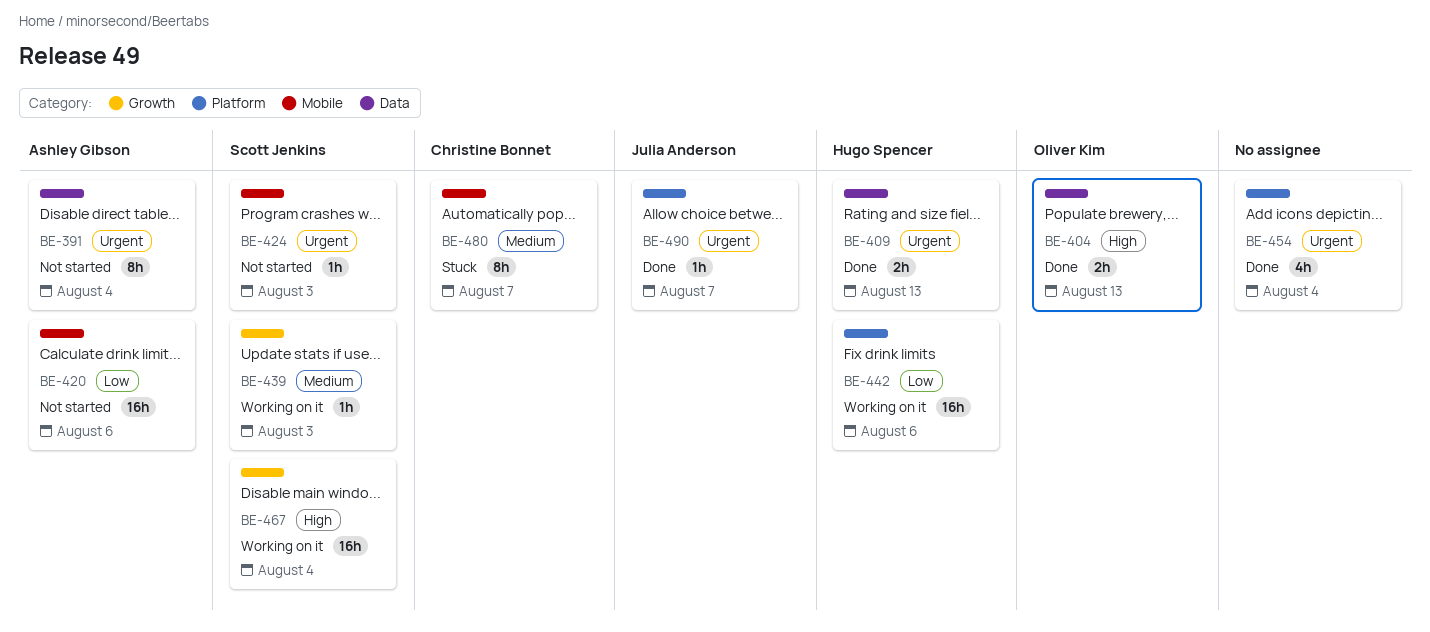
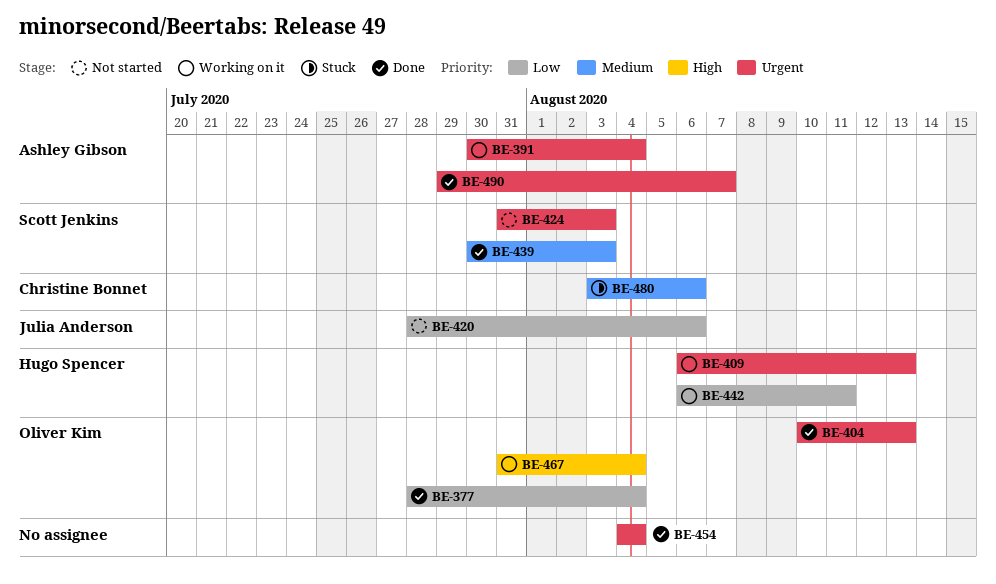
BE-377: none -> present
BE-391, status: Not started -> Working on it
BE-404, priority: High -> Urgent
BE-409, status: Done -> Working on it
BE-420, owner: Ashley Gibson -> Julia Anderson
BE-439, status: Working on it -> Done
BE-442, due: Aug 6 -> Aug 11
BE-467, owner: Scott Jenkins -> Oliver Kim
BE-480, due: Aug 7 -> Aug 6
BE-490, owner: Julia Anderson -> Ashley Gibson

